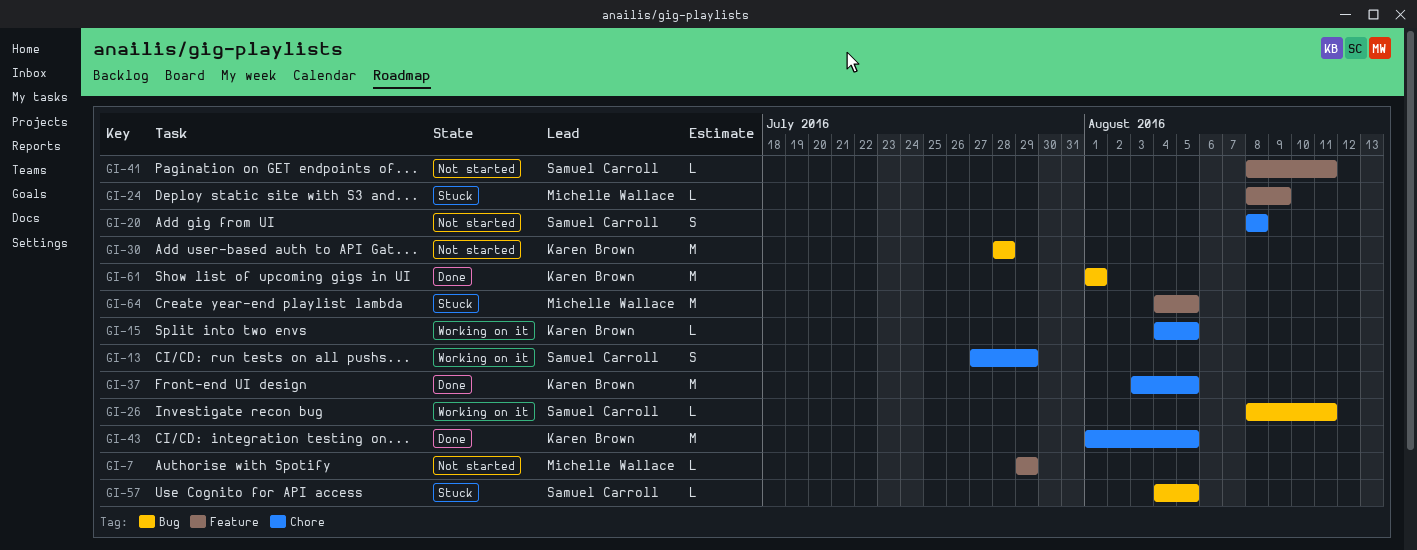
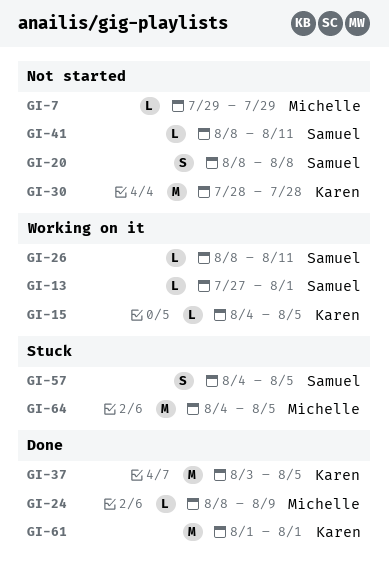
GI-13, estimate: S -> L
GI-13, due: Jul 29 -> Aug 1
GI-24, status: Stuck -> Done
GI-43: present -> none
GI-57, estimate: L -> S

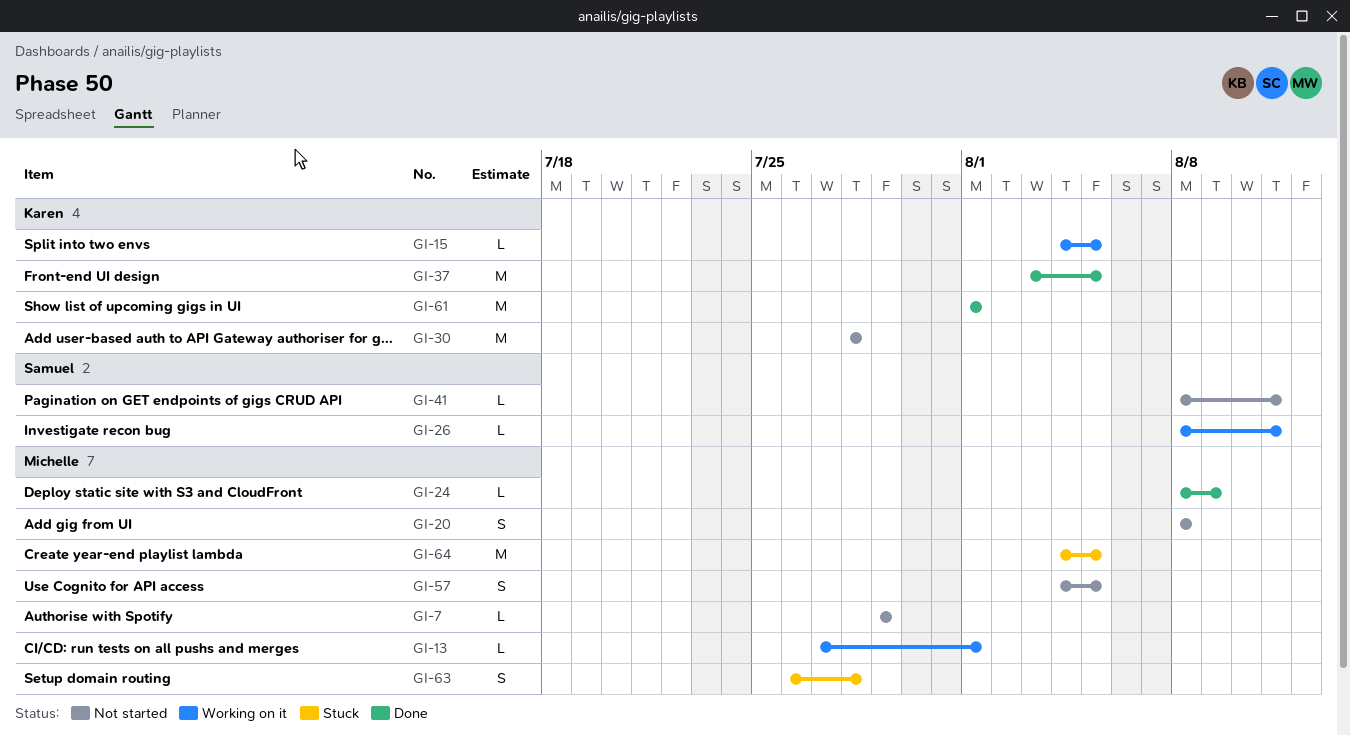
GI-13, owner: Samuel -> Michelle
GI-20, owner: Samuel -> Michelle
GI-57, status: Stuck -> Not started
GI-57, owner: Samuel -> Michelle
GI-63: none -> present

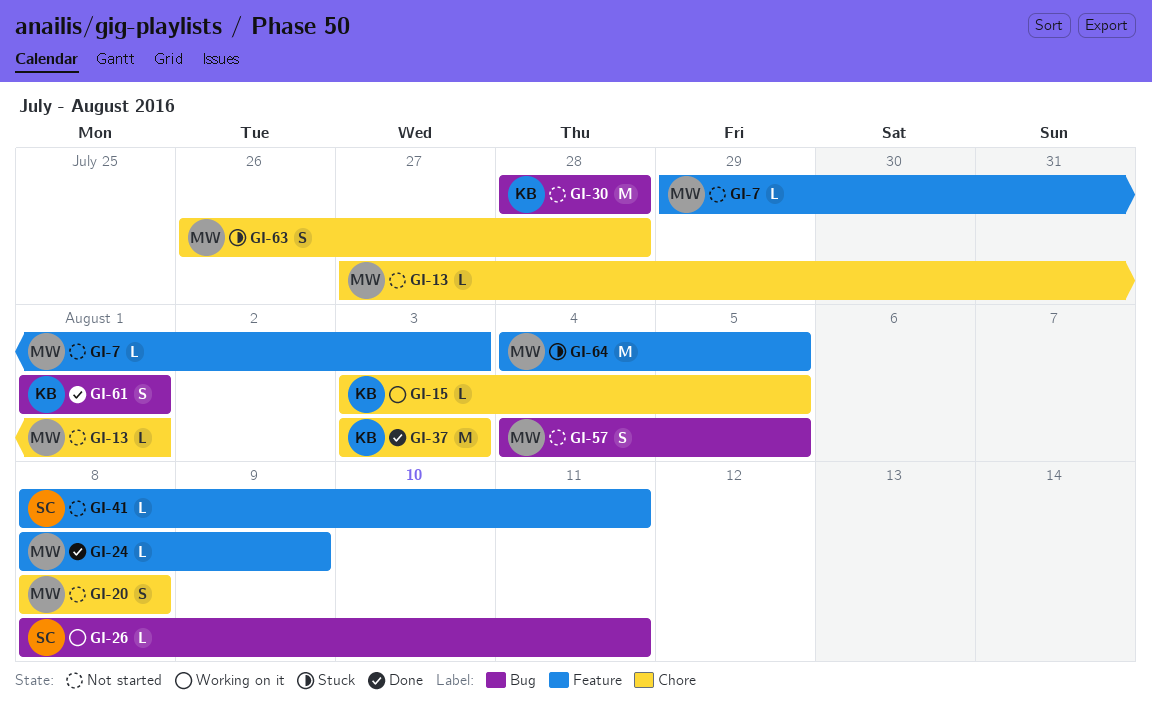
GI-7, due: Jul 29 -> Aug 3
GI-13, status: Working on it -> Not started
GI-15, start: Aug 4 -> Aug 3
GI-37, due: Aug 5 -> Aug 3
GI-61, estimate: M -> S

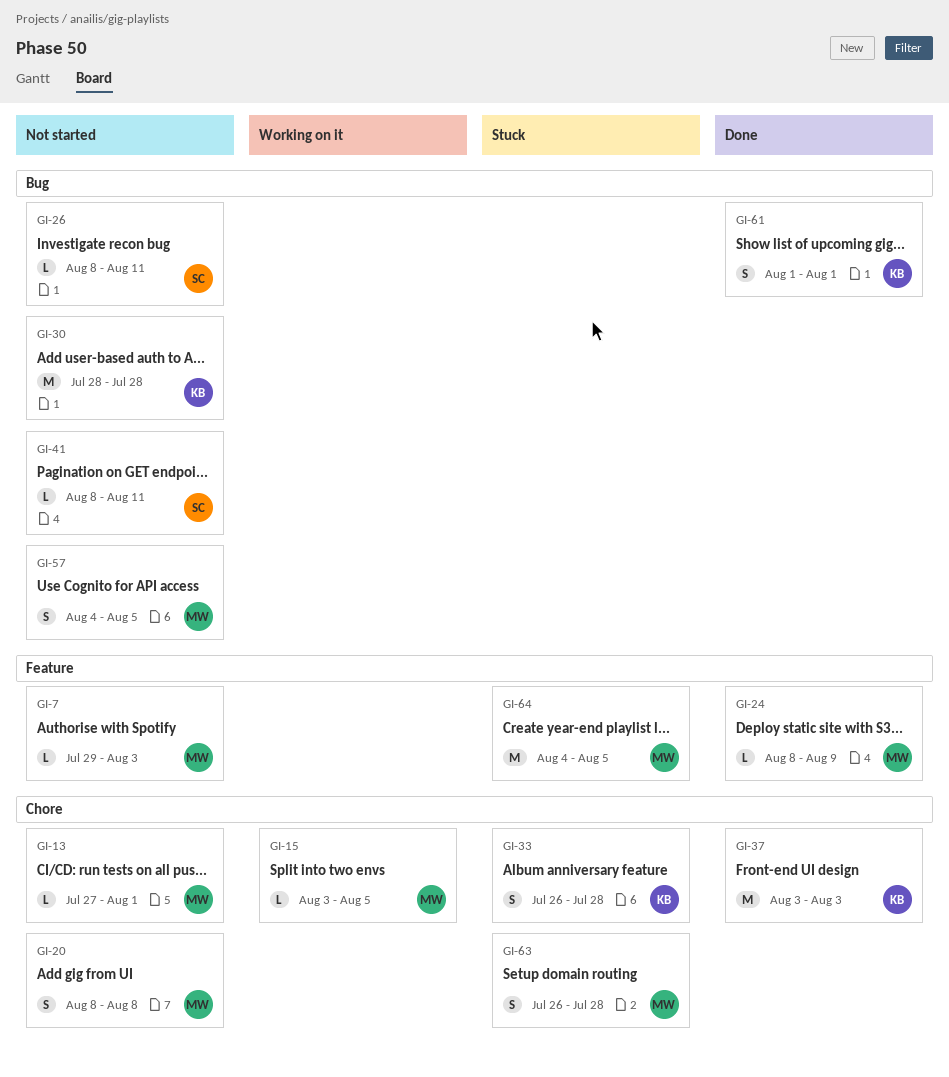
GI-15, owner: KB -> MW
GI-26, status: Working on it -> Not started
GI-33: none -> present
GI-41, label: Feature -> Bug

